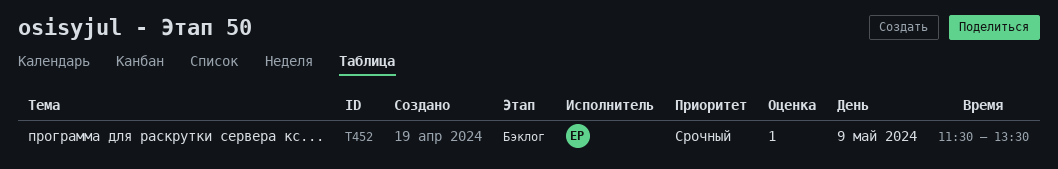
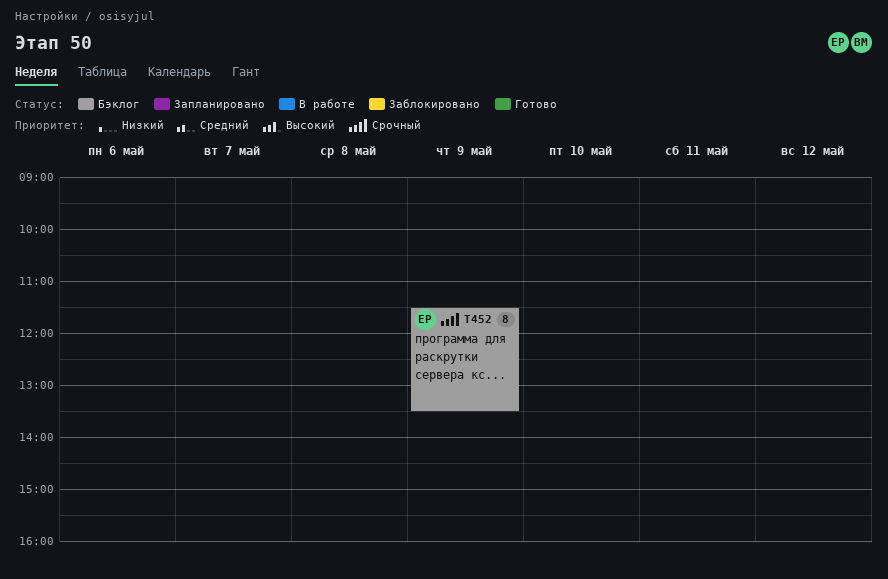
T452, estimate: 1 -> 8

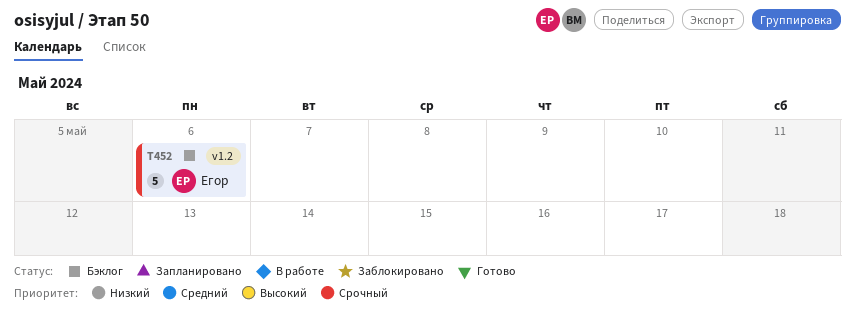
T452, estimate: 8 -> 5
T452, day: May 9 -> May 6

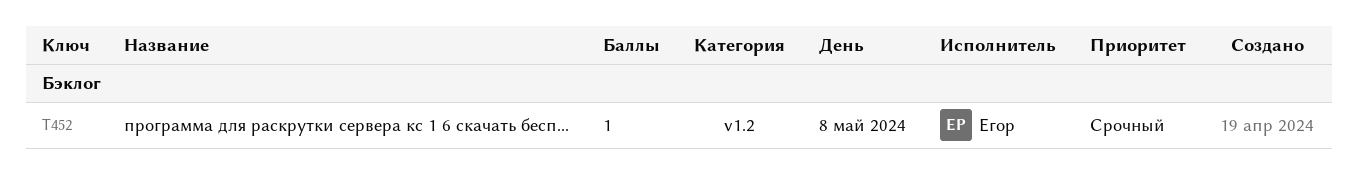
T452, estimate: 5 -> 1
T452, day: May 6 -> May 8

